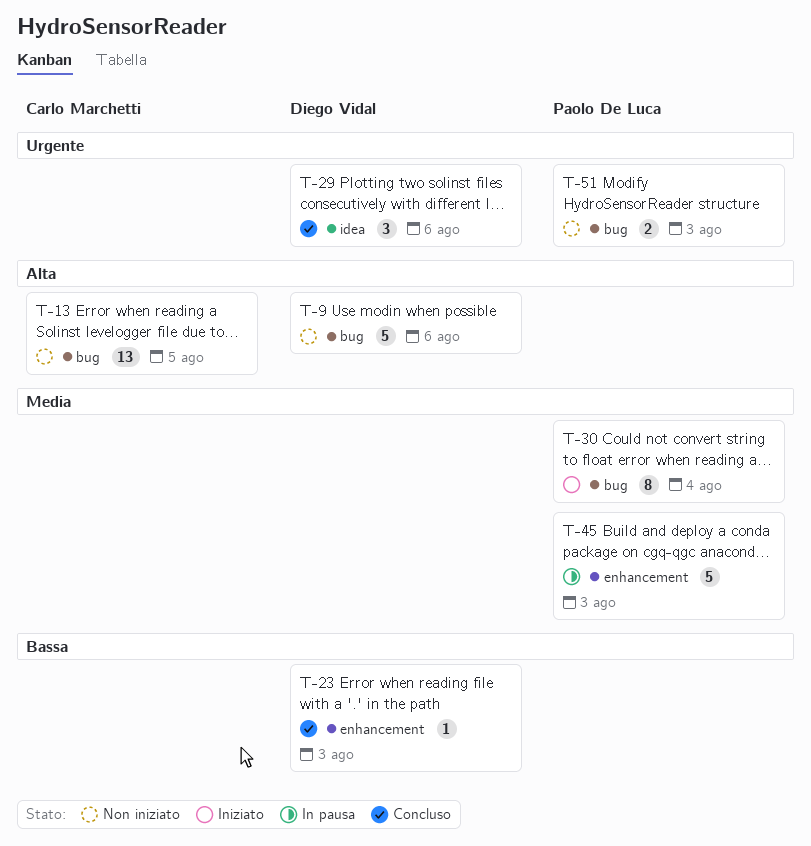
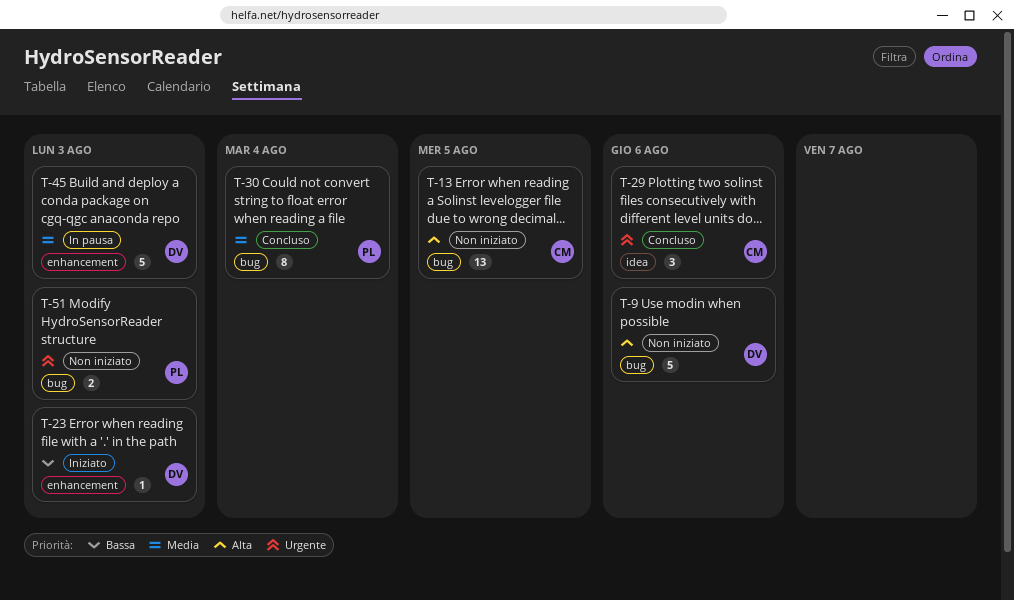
T-23, status: Concluso -> Iniziato
T-29, owner: Diego Vidal -> Carlo Marchetti
T-30, status: Iniziato -> Concluso
T-45, owner: Paolo De Luca -> Diego Vidal

